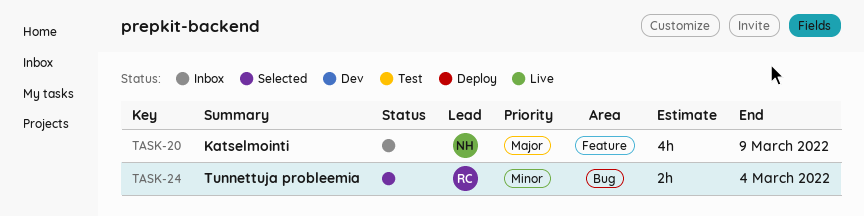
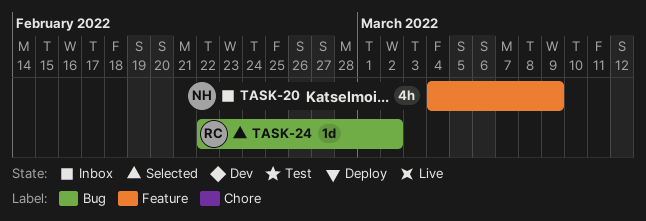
TASK-24, estimate: 2h -> 1d
TASK-24, due: Mar 4 -> Mar 2

